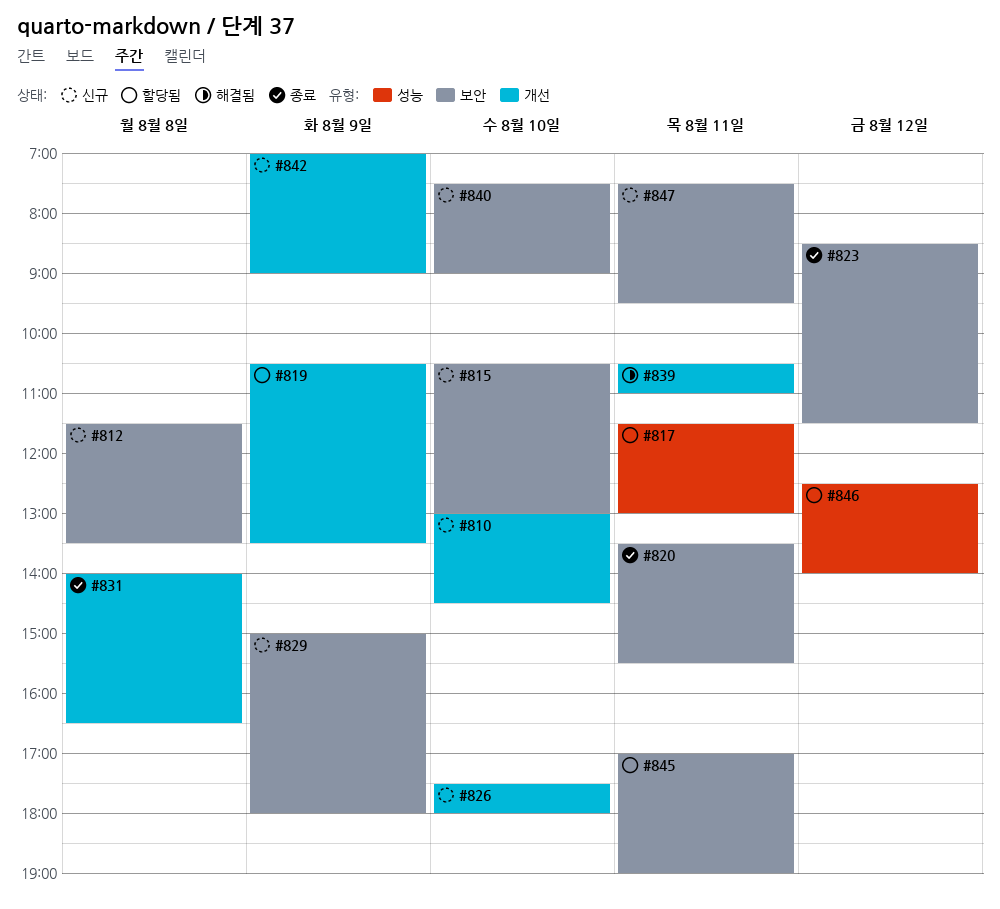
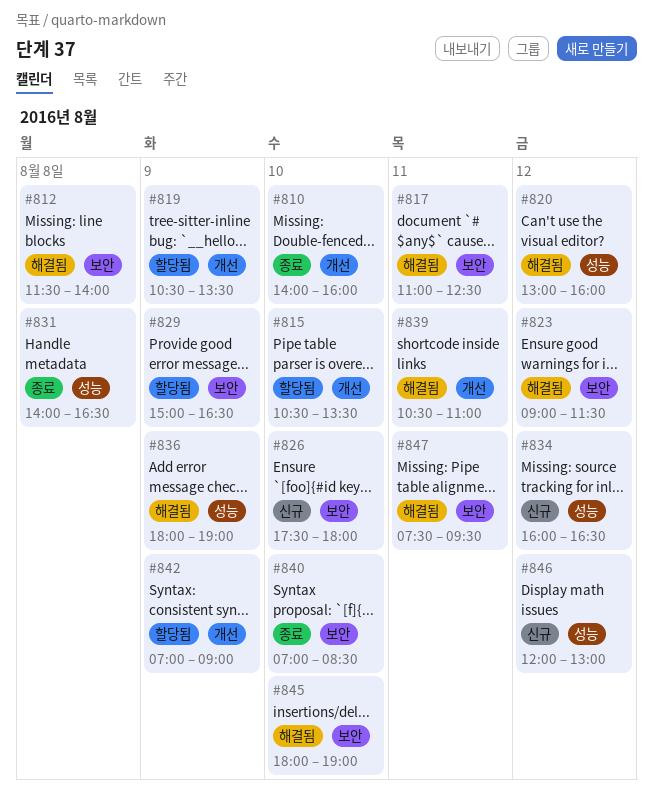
#810, status: 신규 -> 종료
#810, begins: 13:00 -> 14:00
#810, ends: 14:30 -> 16:00
#812, status: 신규 -> 해결됨
#812, ends: 13:30 -> 14:00
#815, status: 신규 -> 할당됨
#815, label: 보안 -> 개선
#815, ends: 13:00 -> 13:30
#817, status: 할당됨 -> 해결됨
#817, label: 성능 -> 보안
#817, begins: 11:30 -> 11:00
#817, ends: 13:00 -> 12:30
#820, status: 종료 -> 해결됨
#820, label: 보안 -> 성능
#820, day: Aug 11 -> Aug 12
#820, begins: 13:30 -> 13:00
#820, ends: 15:30 -> 16:00
#823, status: 종료 -> 해결됨
#823, begins: 08:30 -> 09:00
#826, label: 개선 -> 보안
#829, status: 신규 -> 할당됨
#829, ends: 18:00 -> 16:30
#831, label: 개선 -> 성능
#834: none -> present
#836: none -> present
#840, status: 신규 -> 종료
#840, begins: 07:30 -> 07:00
#840, ends: 09:00 -> 08:30
#842, status: 신규 -> 할당됨
#845, status: 할당됨 -> 해결됨
#845, day: Aug 11 -> Aug 10
#845, begins: 17:00 -> 18:00
#846, status: 할당됨 -> 신규
#846, begins: 12:30 -> 12:00
#846, ends: 14:00 -> 13:00
#847, status: 신규 -> 해결됨

